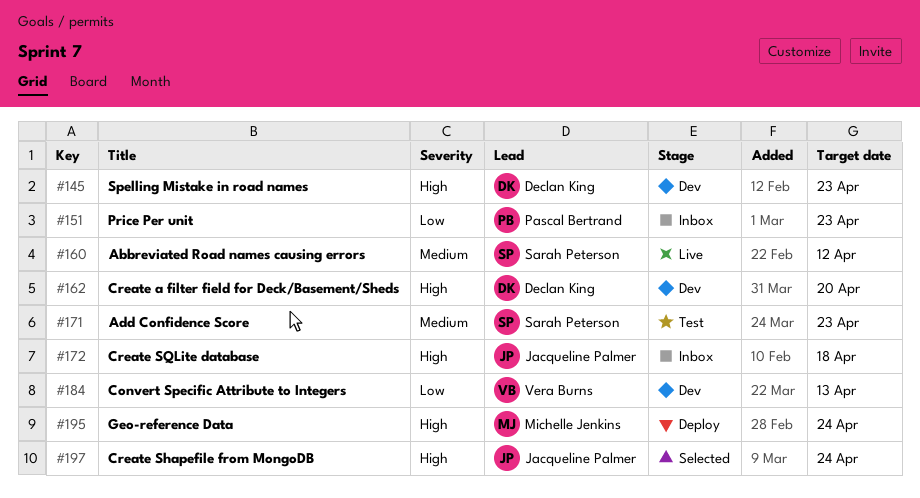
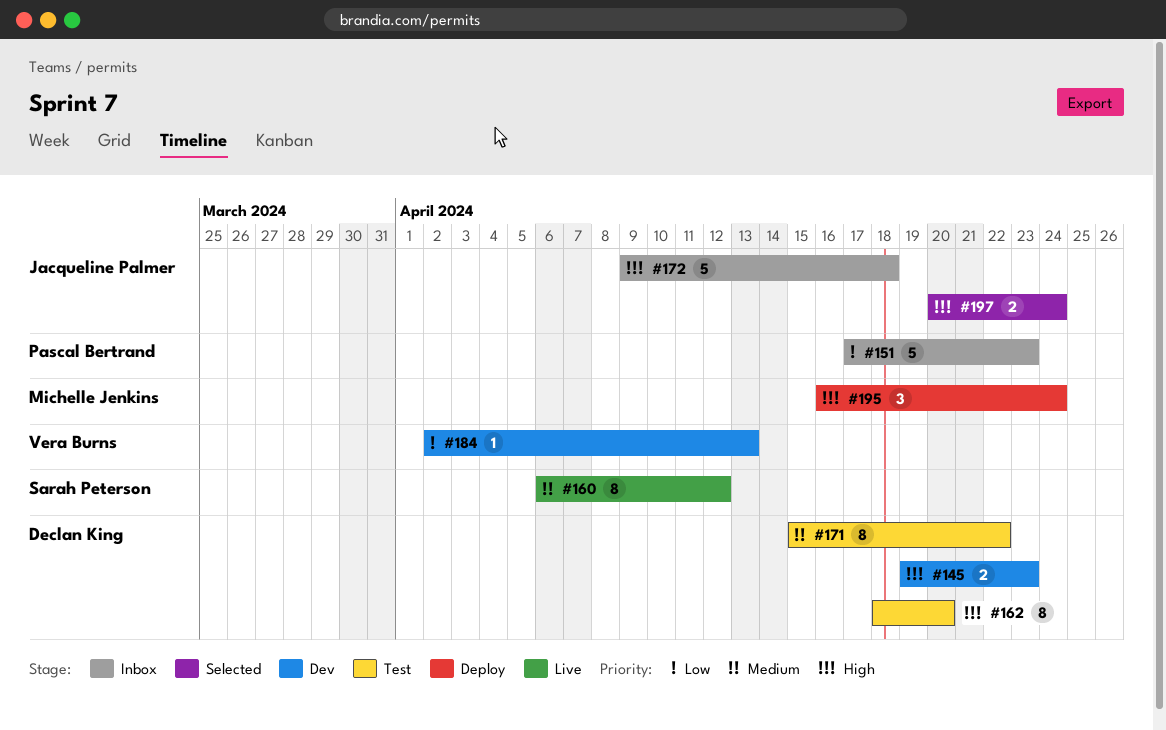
#162, status: Dev -> Test
#171, owner: Sarah Peterson -> Declan King
#171, due: Apr 23 -> Apr 22

